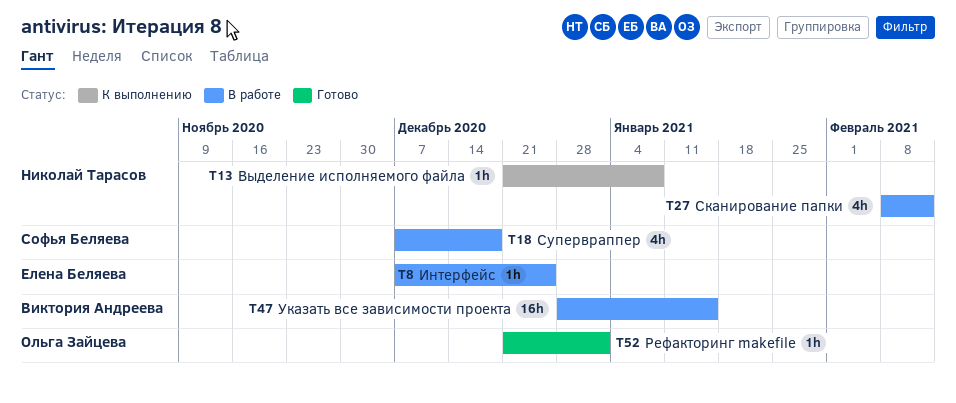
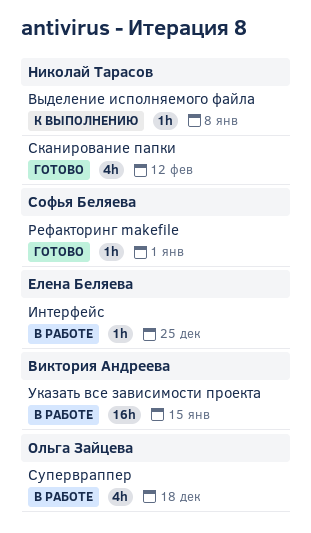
Рефакторинг makefile, owner: Ольга Зайцева -> Софья Беляева
Сканирование папки, status: В работе -> Готово
Супервраппер, owner: Софья Беляева -> Ольга Зайцева

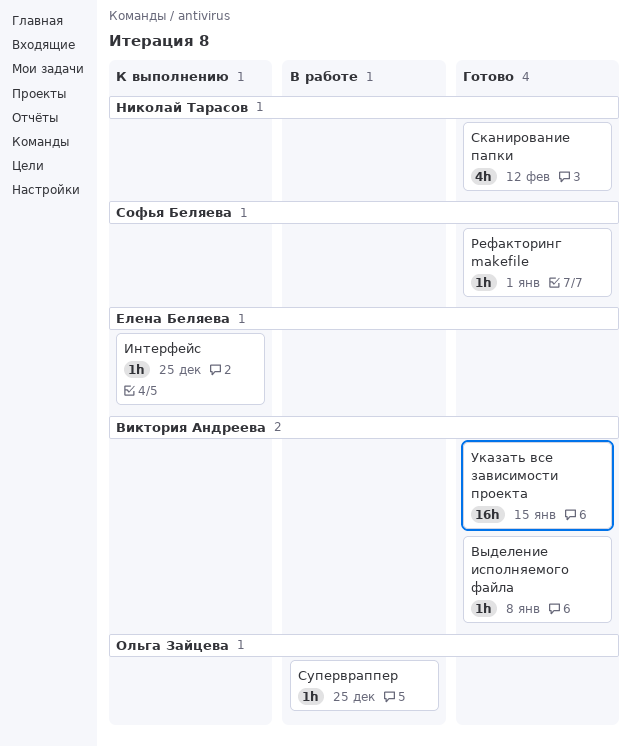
Выделение исполняемого файла, status: К выполнению -> Готово
Выделение исполняемого файла, owner: Николай Тарасов -> Виктория Андреева
Интерфейс, status: В работе -> К выполнению
Супервраппер, estimate: 4h -> 1h
Супервраппер, due: Dec 18 -> Dec 25
Указать все зависимости проекта, status: В работе -> Готово

